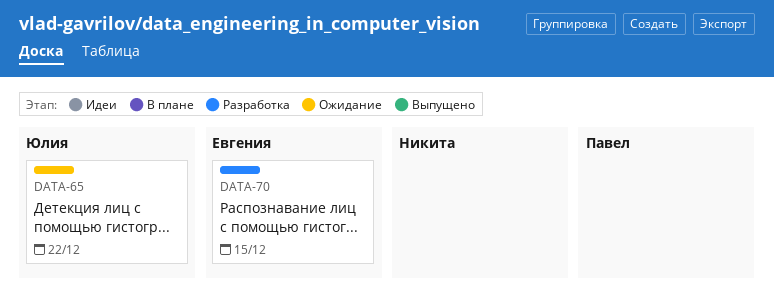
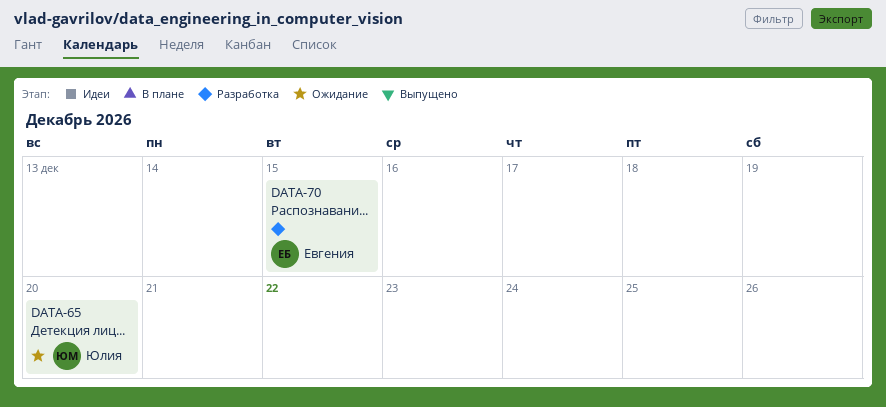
DATA-65, due: Dec 22 -> Dec 20

